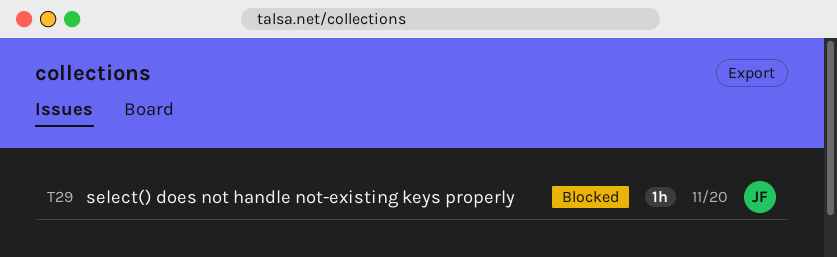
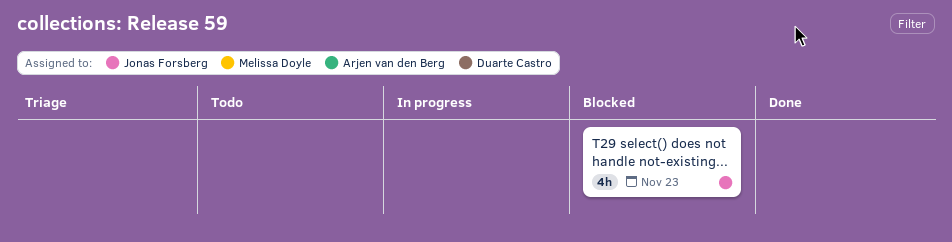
T29, estimate: 1h -> 4h
T29, due: Nov 20 -> Nov 23

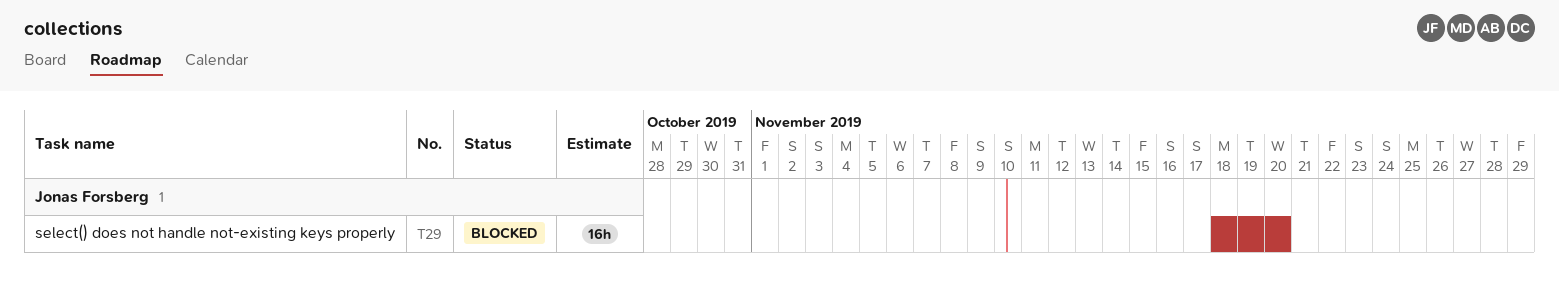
T29, estimate: 4h -> 16h
T29, due: Nov 23 -> Nov 20

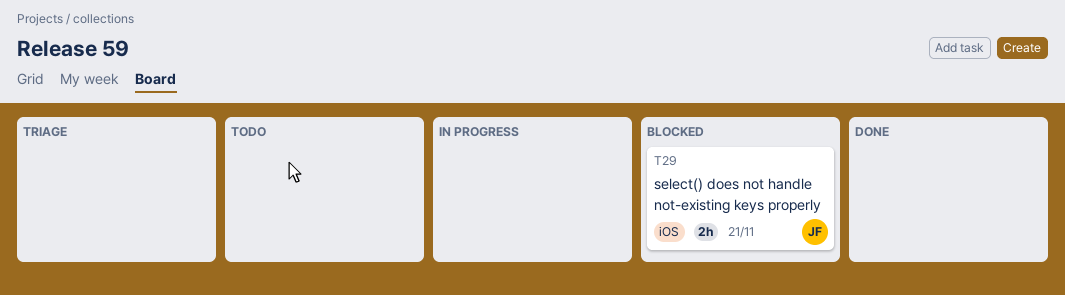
T29, estimate: 16h -> 2h
T29, due: Nov 20 -> Nov 21

